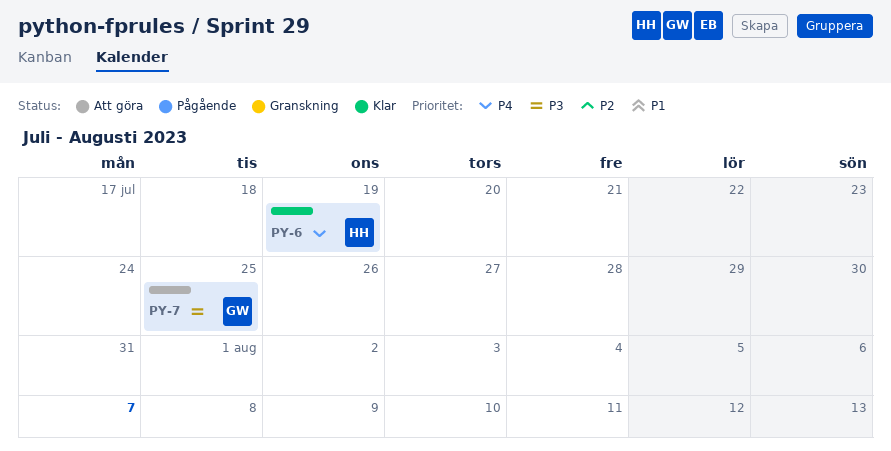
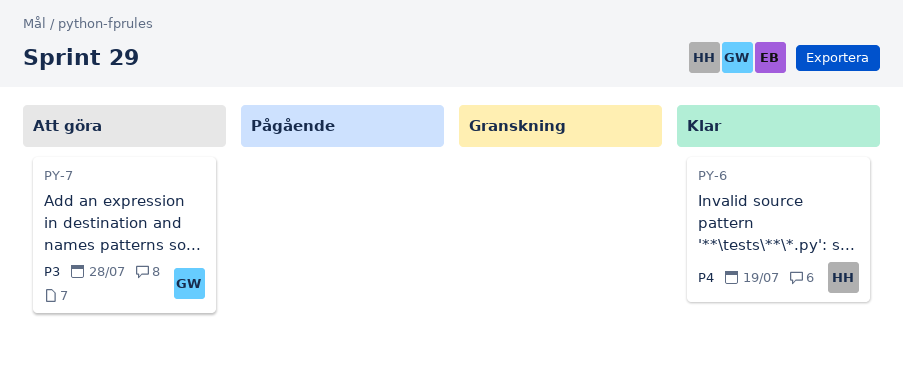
PY-7, due: Jul 25 -> Jul 28

